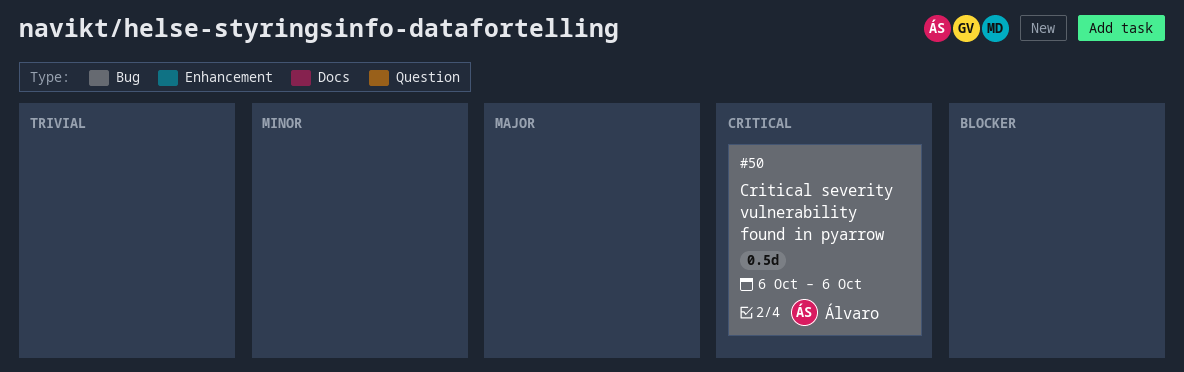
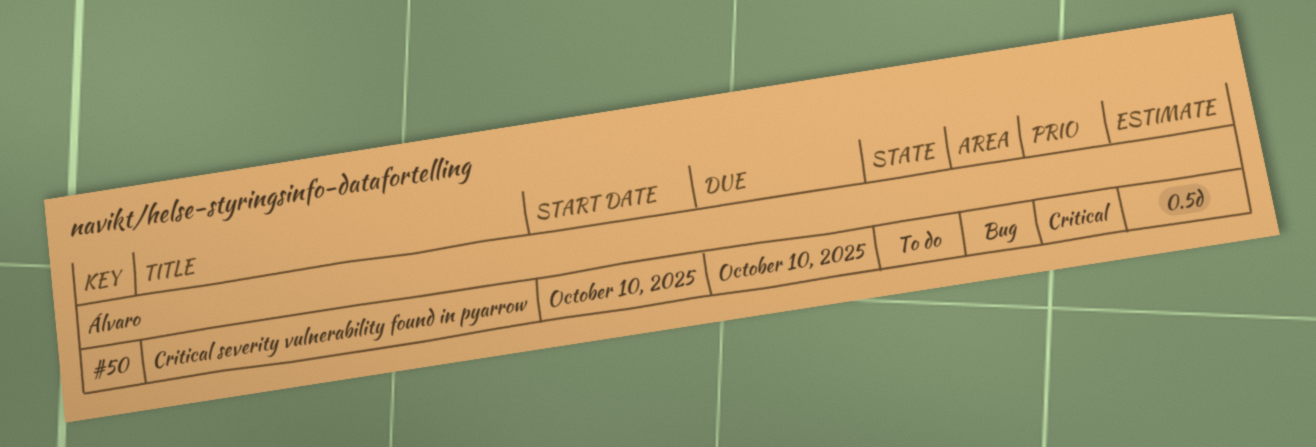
#50, start: Oct 6 -> Oct 10
#50, due: Oct 6 -> Oct 10

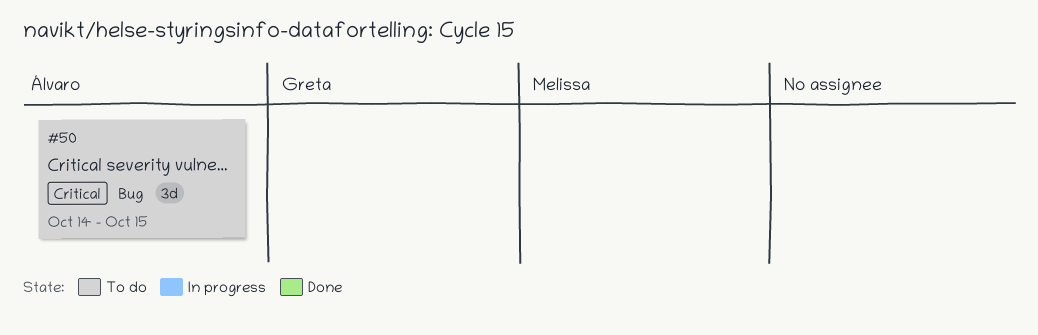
#50, estimate: 0.5d -> 3d
#50, start: Oct 10 -> Oct 14
#50, due: Oct 10 -> Oct 15

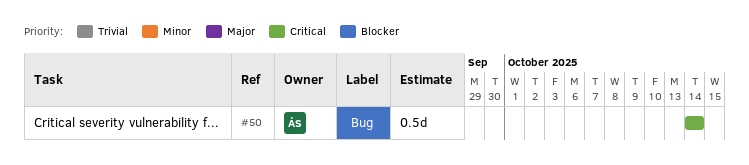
#50, estimate: 3d -> 0.5d
#50, due: Oct 15 -> Oct 14

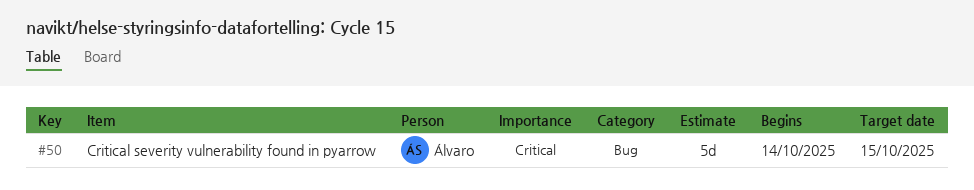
#50, estimate: 0.5d -> 5d
#50, due: Oct 14 -> Oct 15

